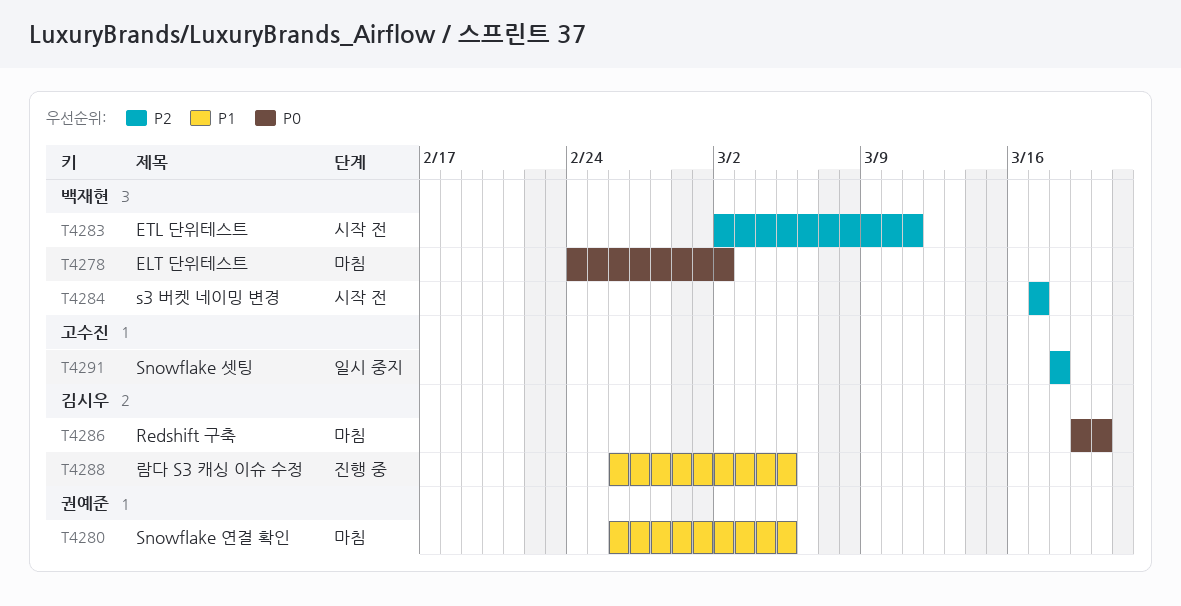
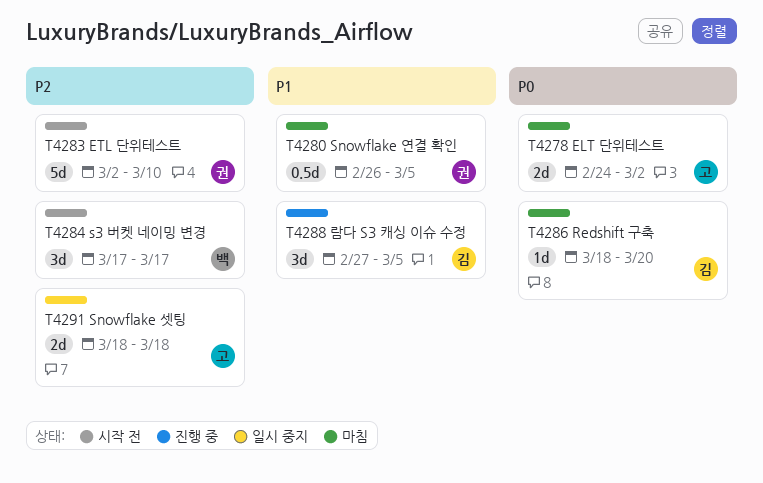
T4278, owner: 백재현 -> 고수진
T4283, owner: 백재현 -> 권예준
T4283, due: Mar 11 -> Mar 10
T4286, start: Mar 19 -> Mar 18
T4288, start: Feb 26 -> Feb 27

